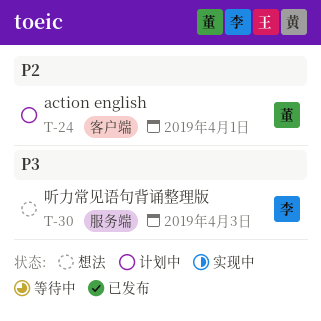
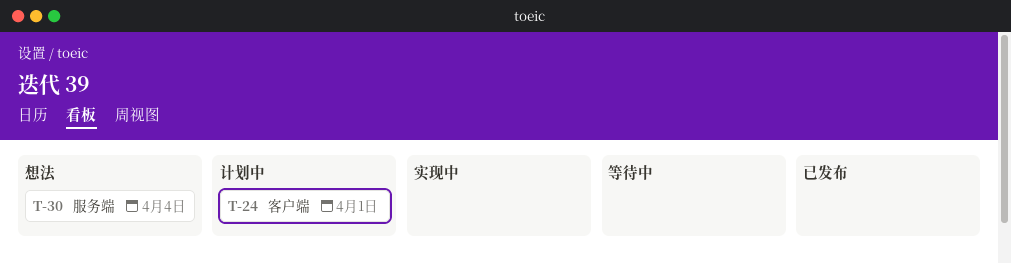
T-30, due: Apr 3 -> Apr 4

